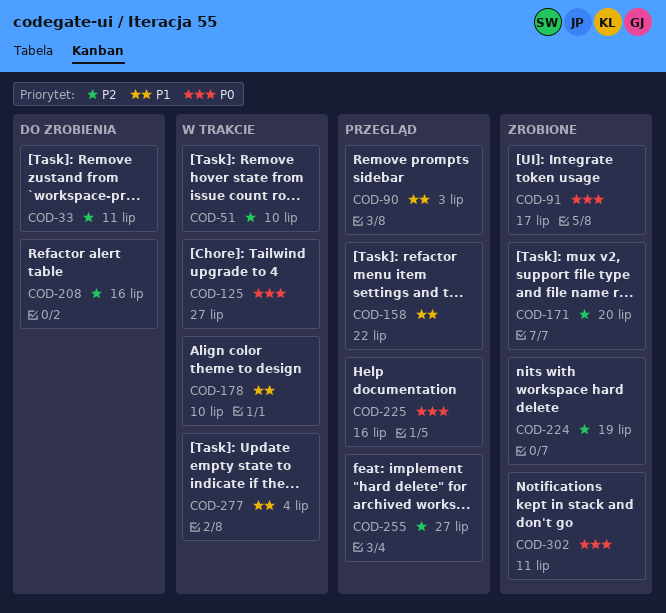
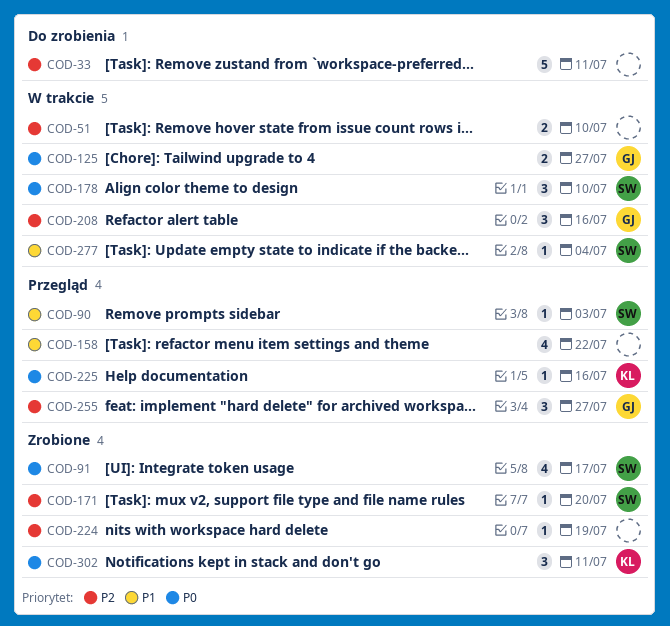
COD-178, priority: P1 -> P0
COD-208, status: Do zrobienia -> W trakcie

